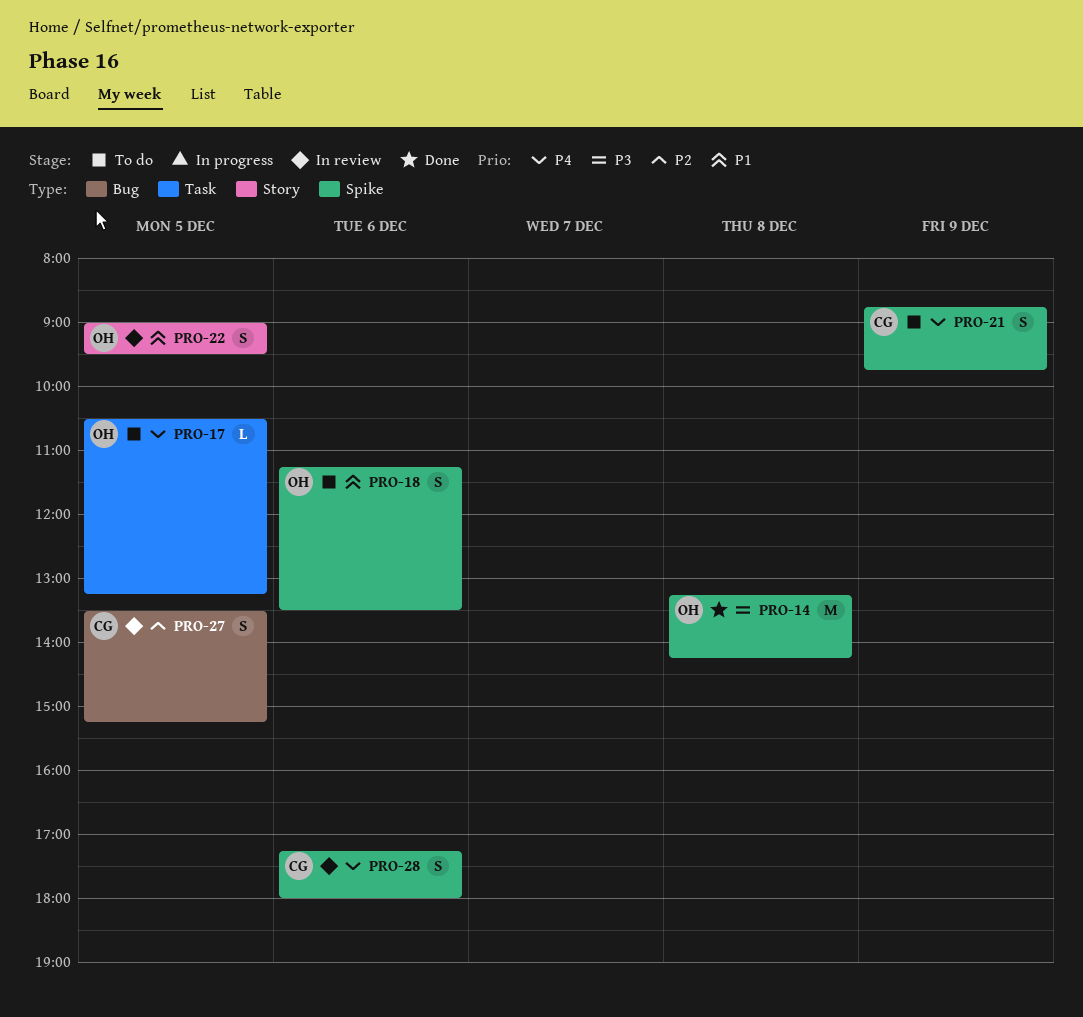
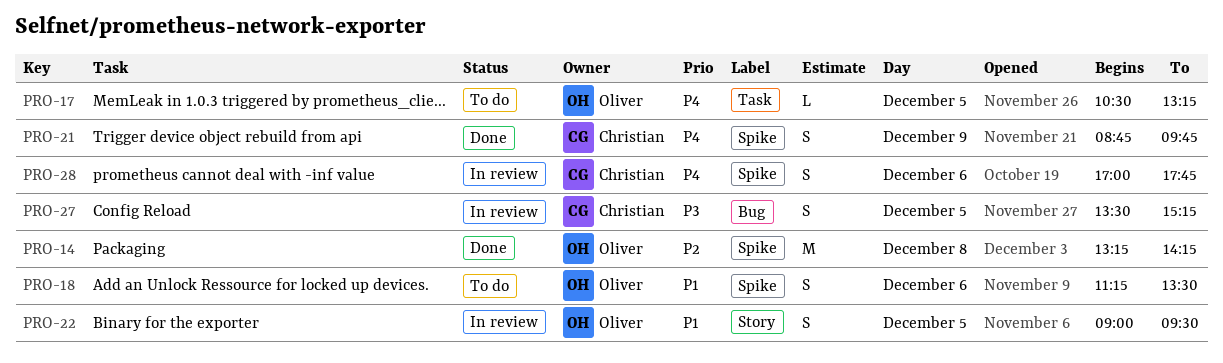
PRO-14, priority: P3 -> P2
PRO-21, status: To do -> Done
PRO-27, priority: P2 -> P3
PRO-28, begins: 17:15 -> 17:00
PRO-28, ends: 18:00 -> 17:45

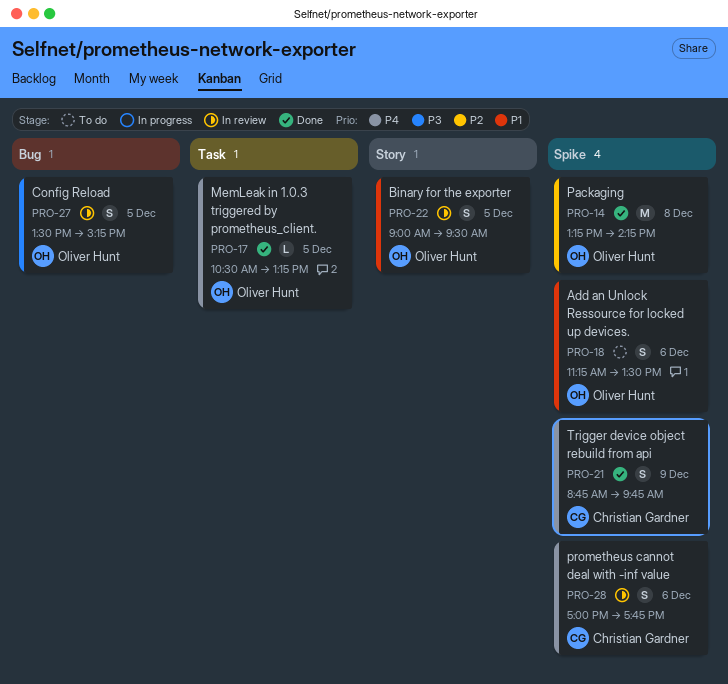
PRO-17, status: To do -> Done
PRO-27, owner: Christian Gardner -> Oliver Hunt

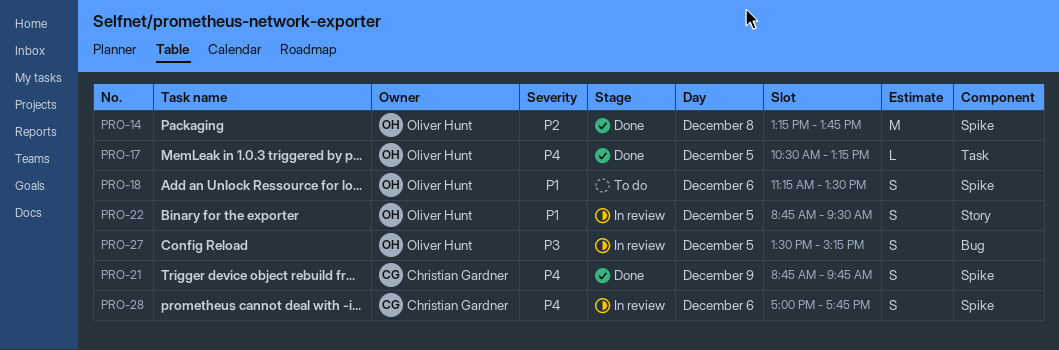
PRO-14, ends: 14:15 -> 13:45
PRO-22, begins: 09:00 -> 08:45

